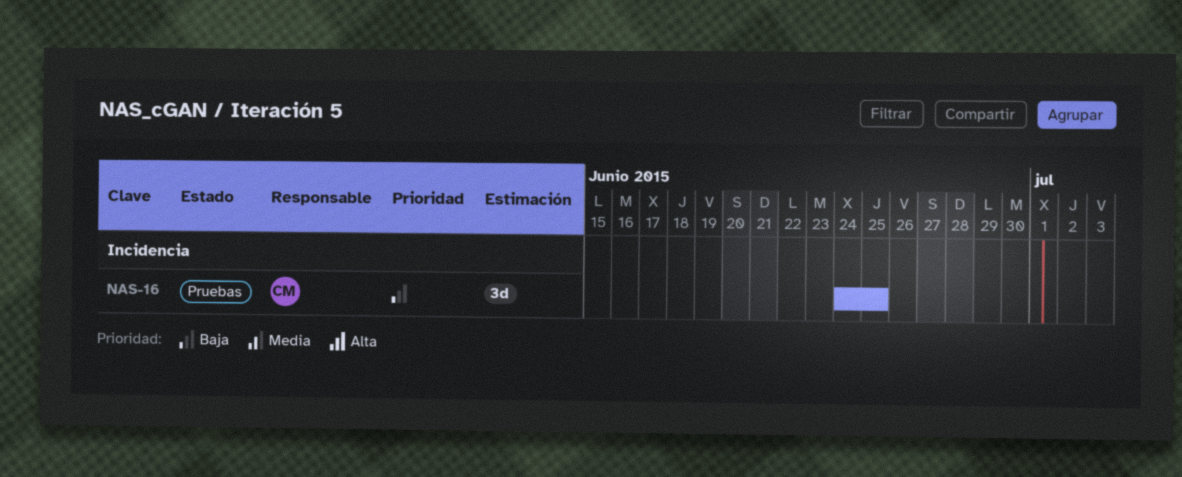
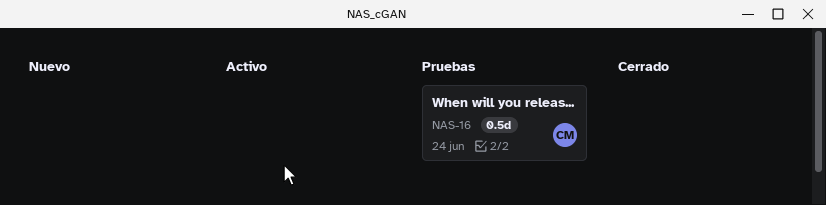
NAS-16, estimate: 3d -> 0.5d
NAS-16, due: Jun 25 -> Jun 24

